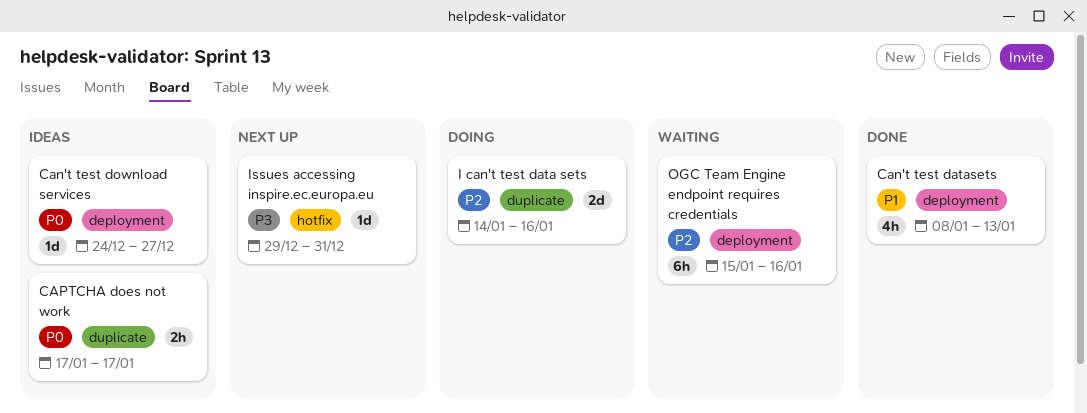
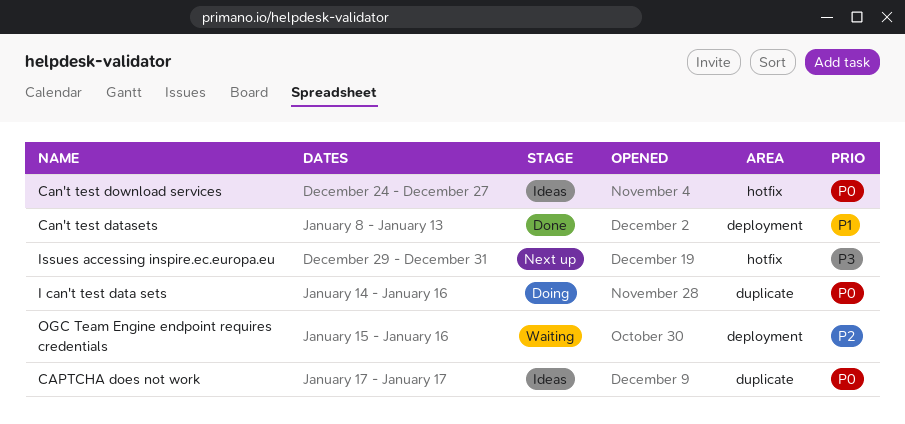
Can't test download services, label: deployment -> hotfix
I can't test data sets, priority: P2 -> P0

